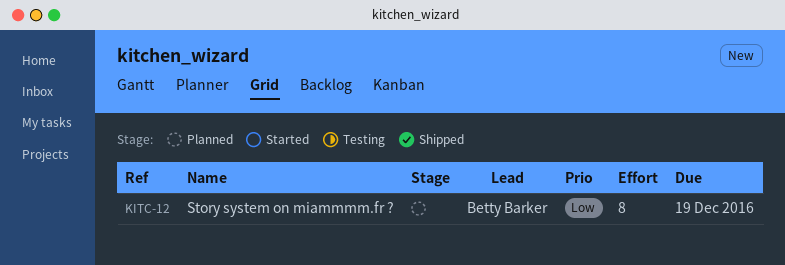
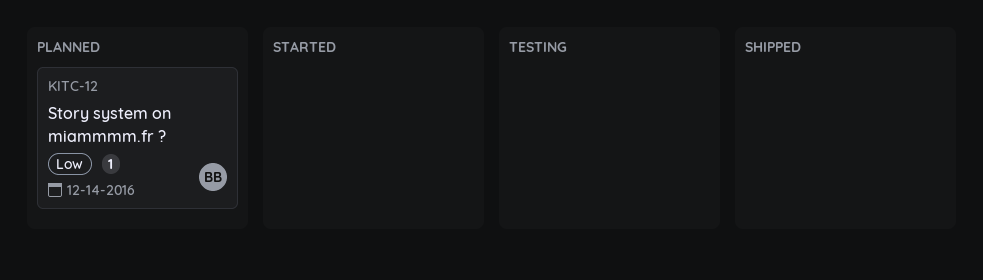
KITC-12, estimate: 8 -> 1
KITC-12, due: Dec 19 -> Dec 14

